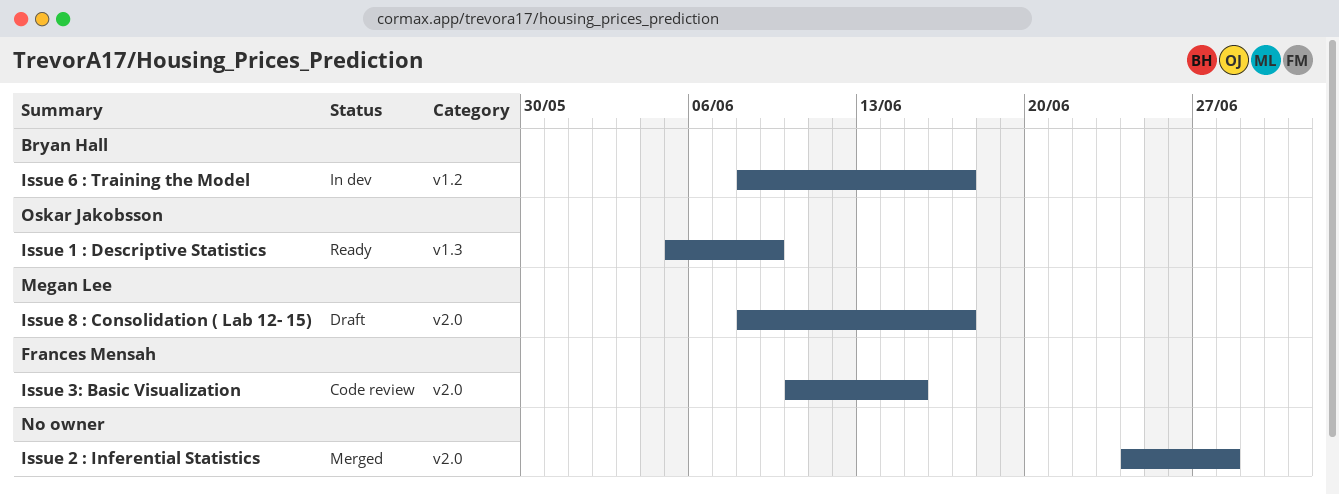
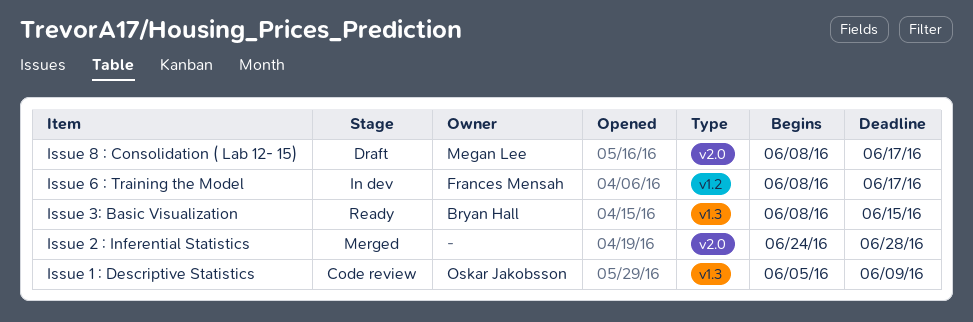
Issue 1 : Descriptive Statistics, status: Ready -> Code review
Issue 3: Basic Visualization, status: Code review -> Ready
Issue 3: Basic Visualization, owner: Frances Mensah -> Bryan Hall
Issue 3: Basic Visualization, label: v2.0 -> v1.3
Issue 3: Basic Visualization, start: Jun 10 -> Jun 8
Issue 6 : Training the Model, owner: Bryan Hall -> Frances Mensah

